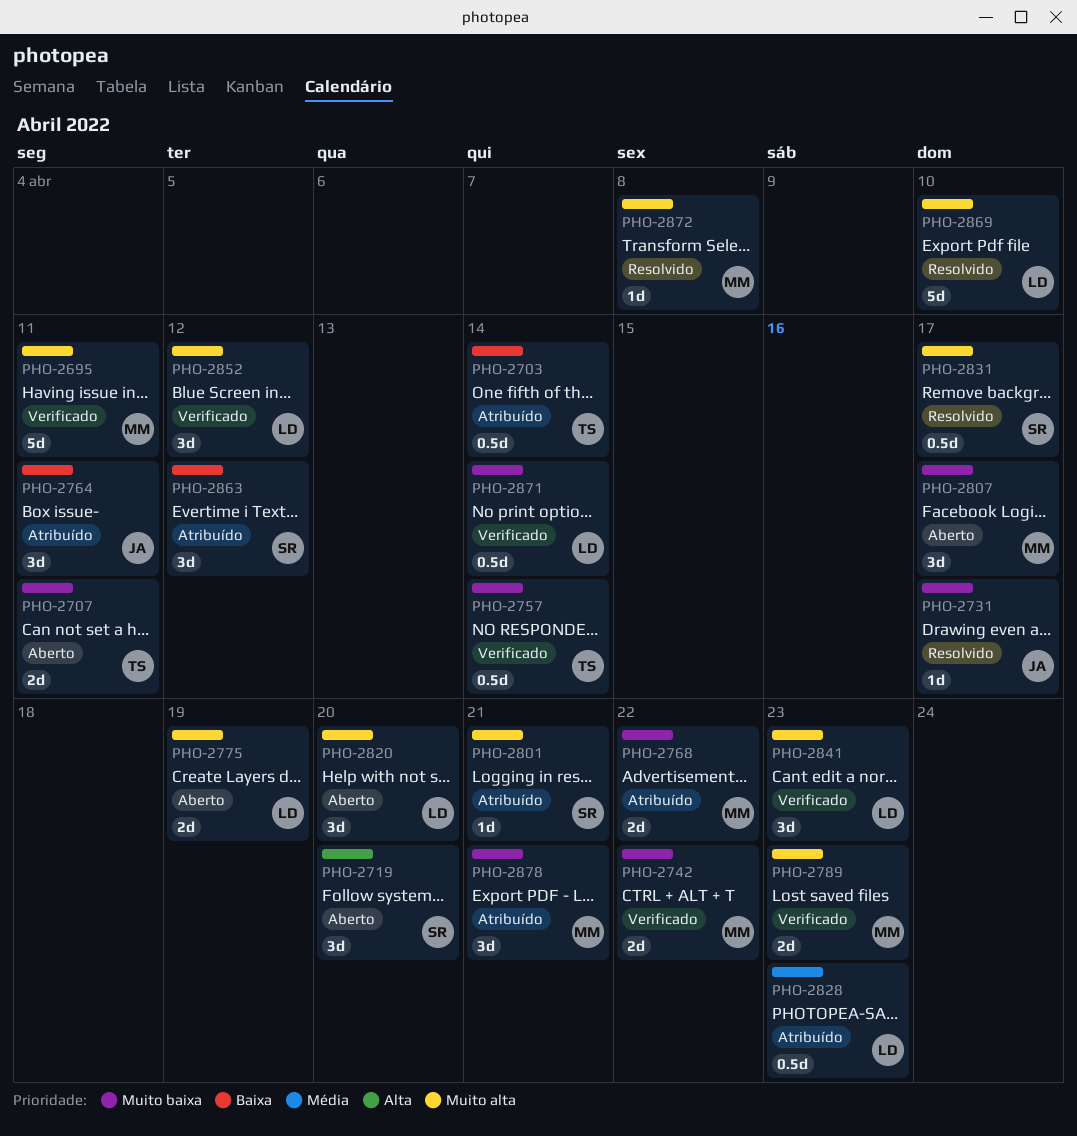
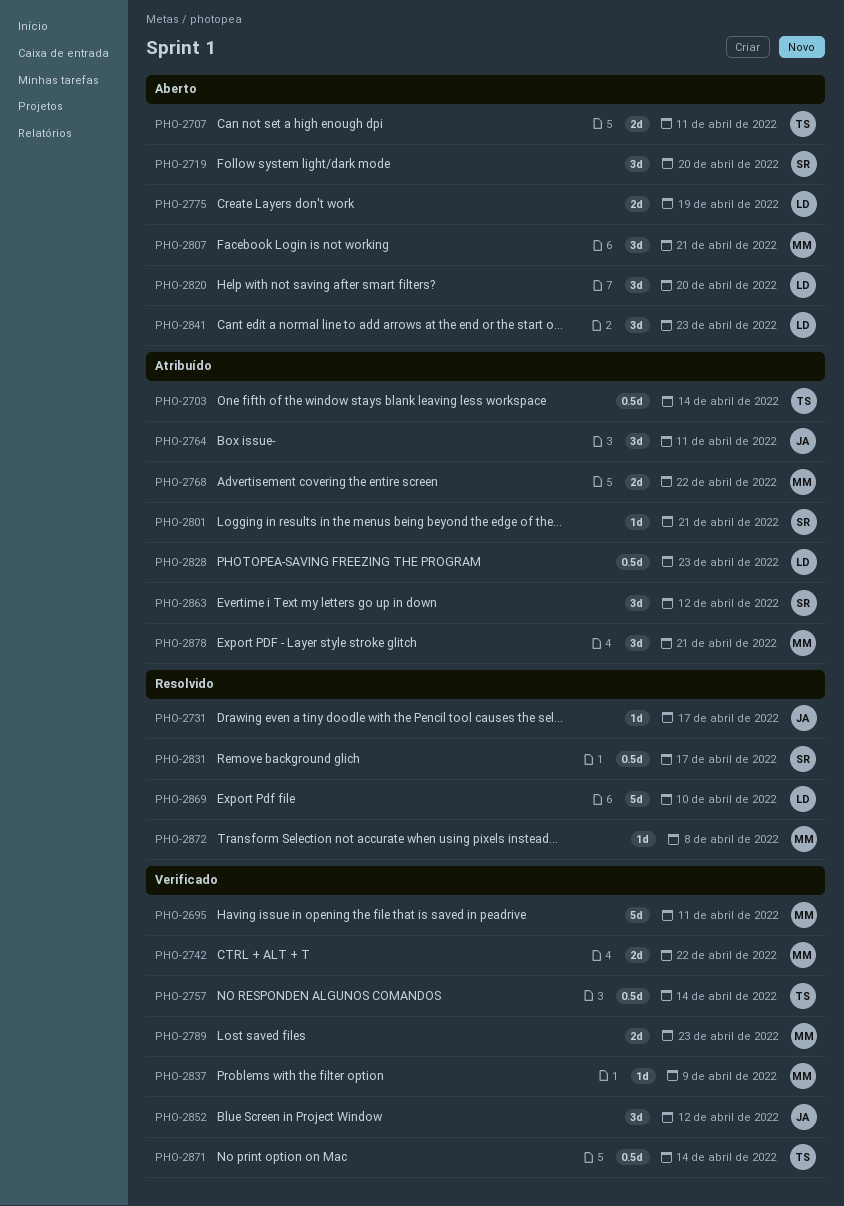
PHO-2807, due: Apr 17 -> Apr 21
PHO-2837: none -> present
PHO-2841, status: Verificado -> Aberto
PHO-2852, owner: LD -> JA
PHO-2871, owner: LD -> TS

